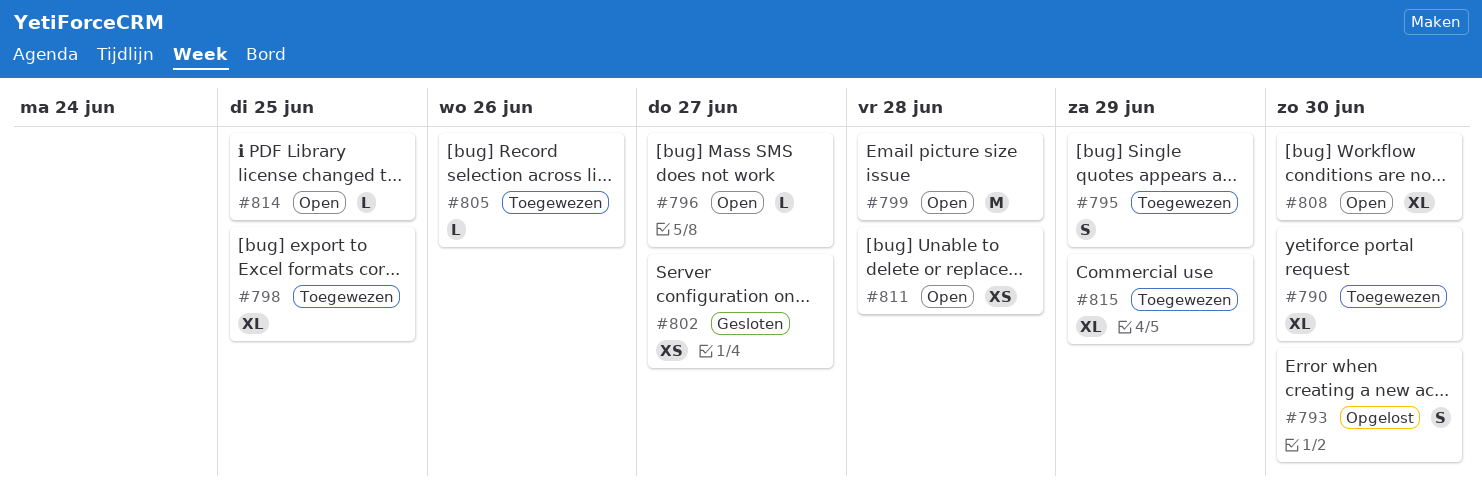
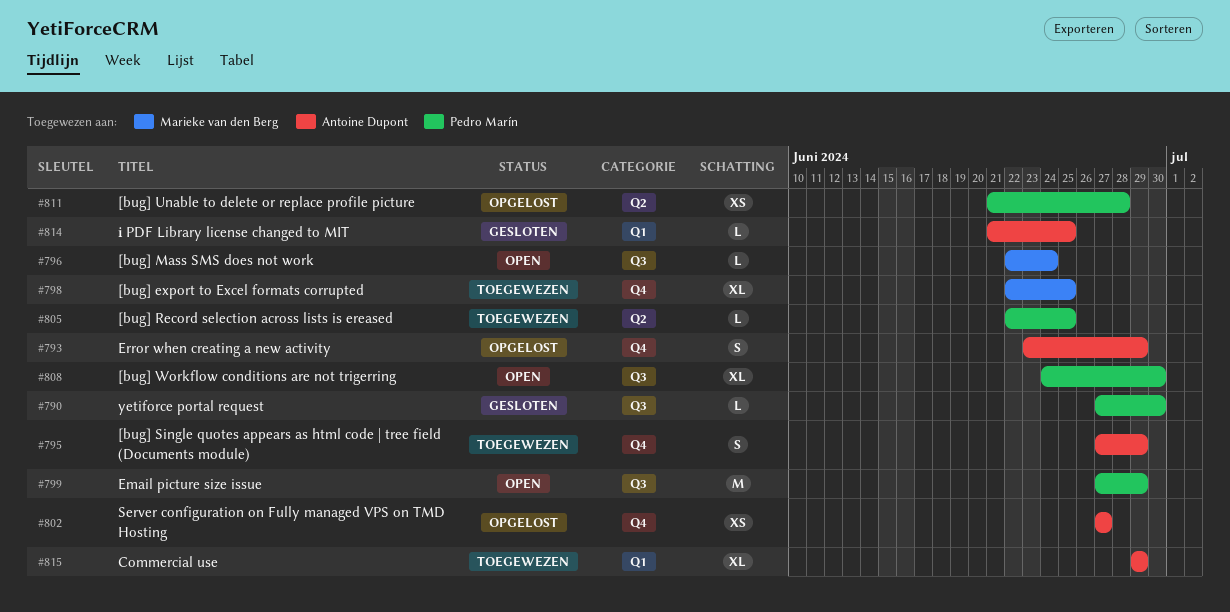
#790, status: Toegewezen -> Gesloten
#790, estimate: XL -> L
#793, due: Jun 30 -> Jun 29
#796, due: Jun 27 -> Jun 24
#799, due: Jun 28 -> Jun 29
#802, status: Gesloten -> Opgelost
#805, due: Jun 26 -> Jun 25
#811, status: Open -> Opgelost
#814, status: Open -> Gesloten

